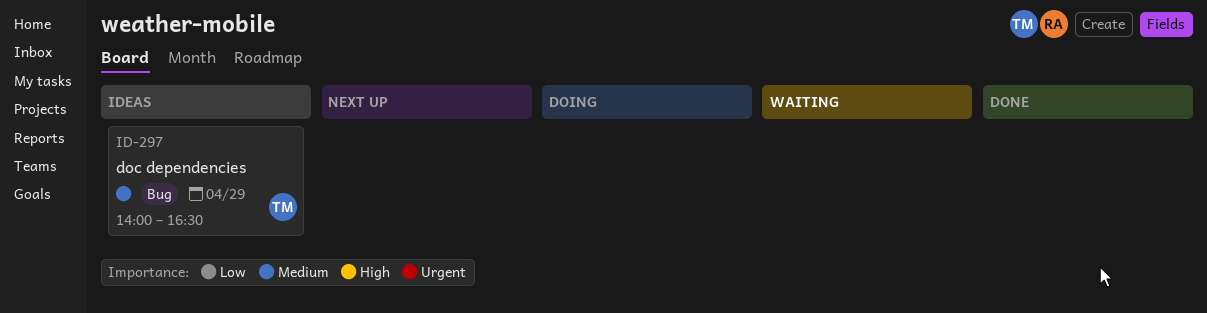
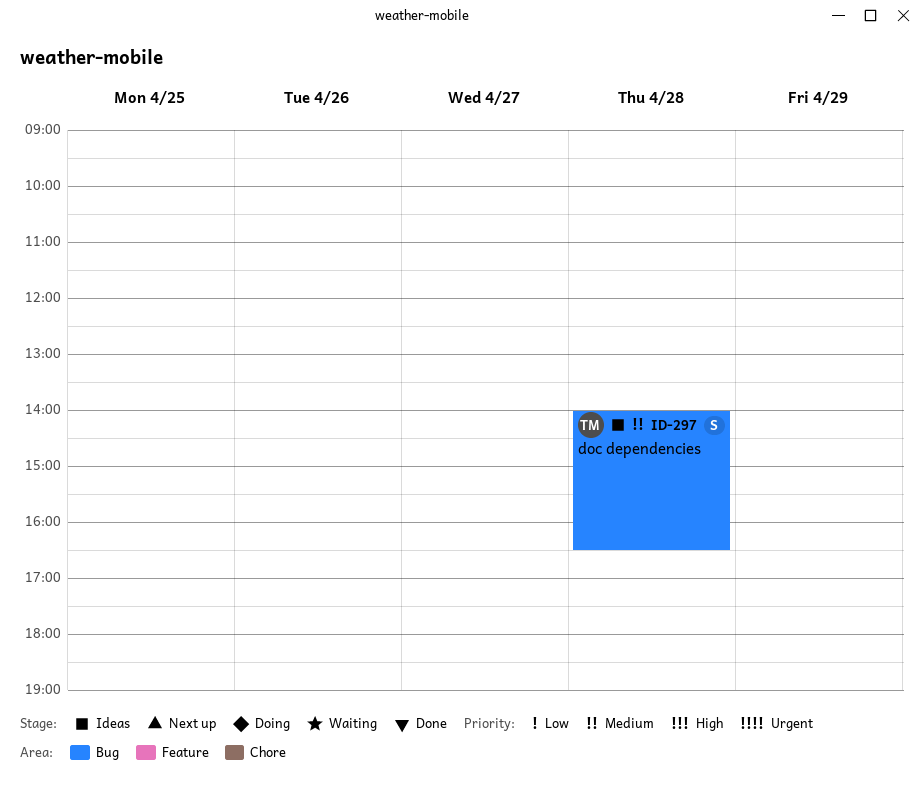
ID-297, day: Apr 29 -> Apr 28

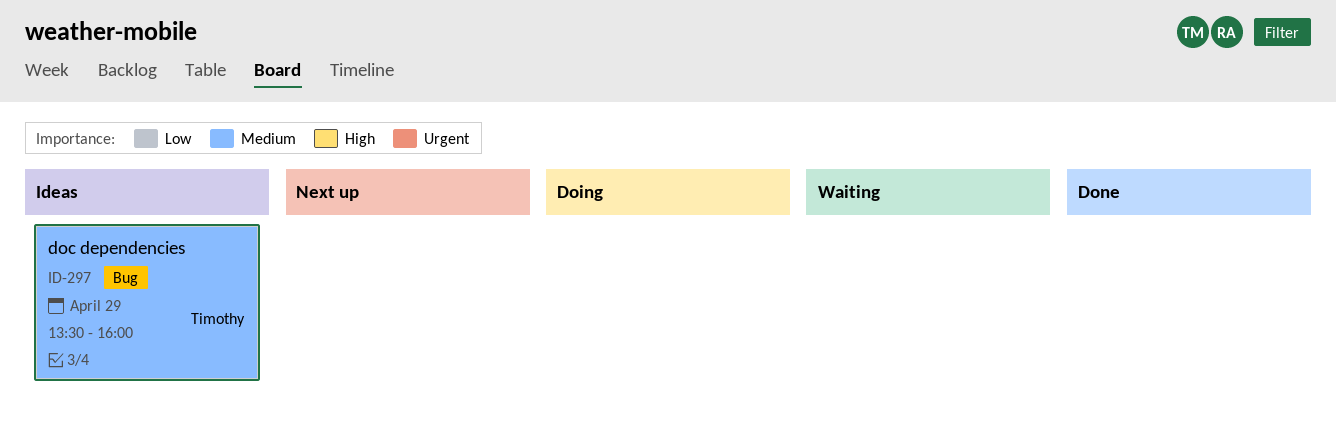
ID-297, day: Apr 28 -> Apr 29
ID-297, begins: 14:00 -> 13:30
ID-297, ends: 16:30 -> 16:00

